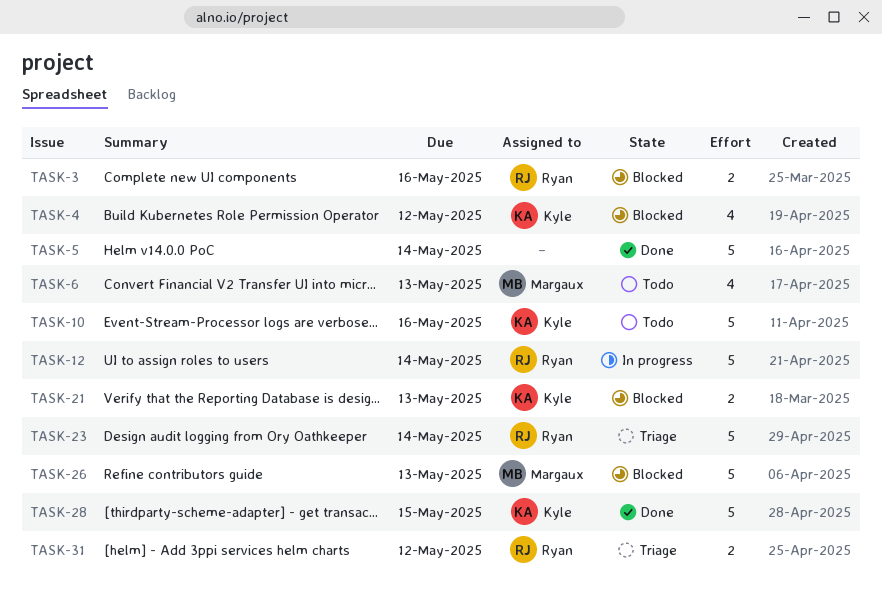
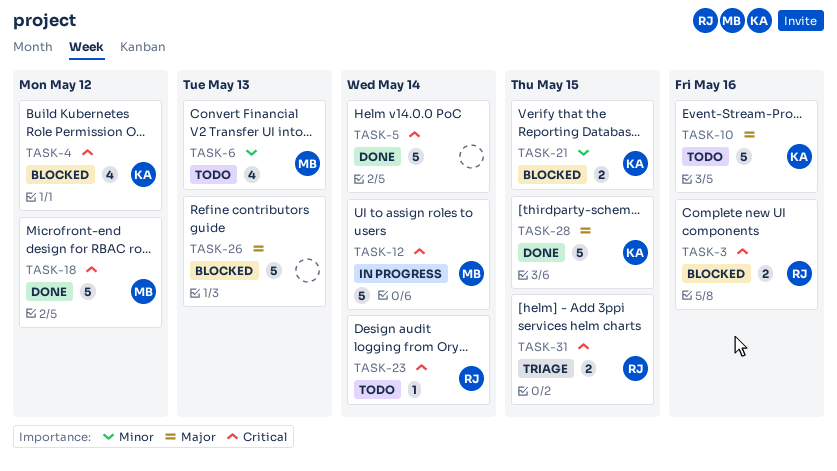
TASK-12, owner: Ryan -> Margaux
TASK-18: none -> present
TASK-21, due: May 13 -> May 15
TASK-23, status: Triage -> Todo
TASK-23, estimate: 5 -> 1
TASK-26, owner: Margaux -> none
TASK-31, due: May 12 -> May 15

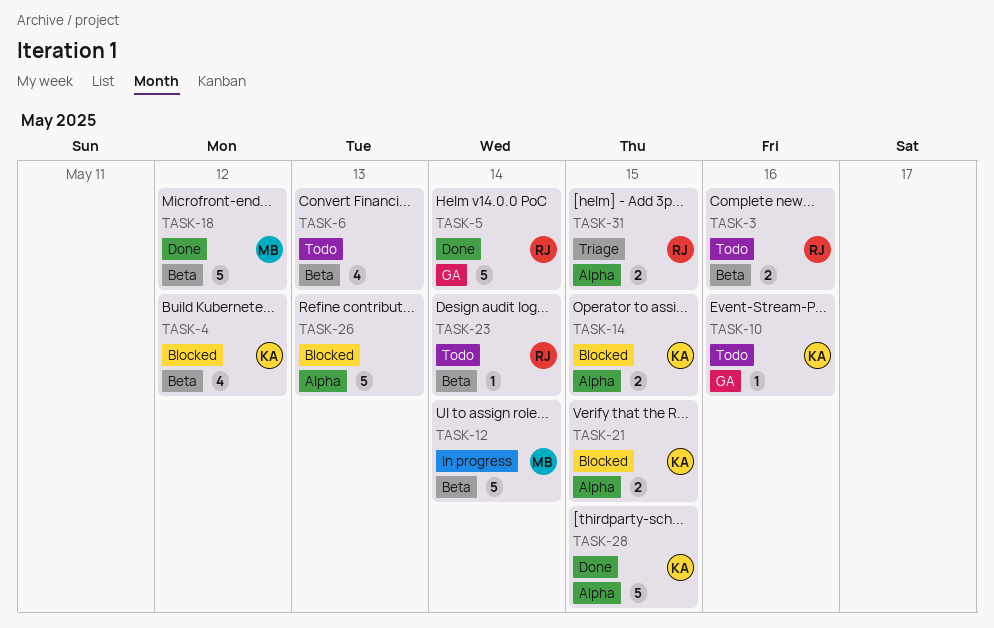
TASK-3, status: Blocked -> Todo
TASK-5, owner: none -> RJ
TASK-6, owner: MB -> none
TASK-10, estimate: 5 -> 1
TASK-14: none -> present

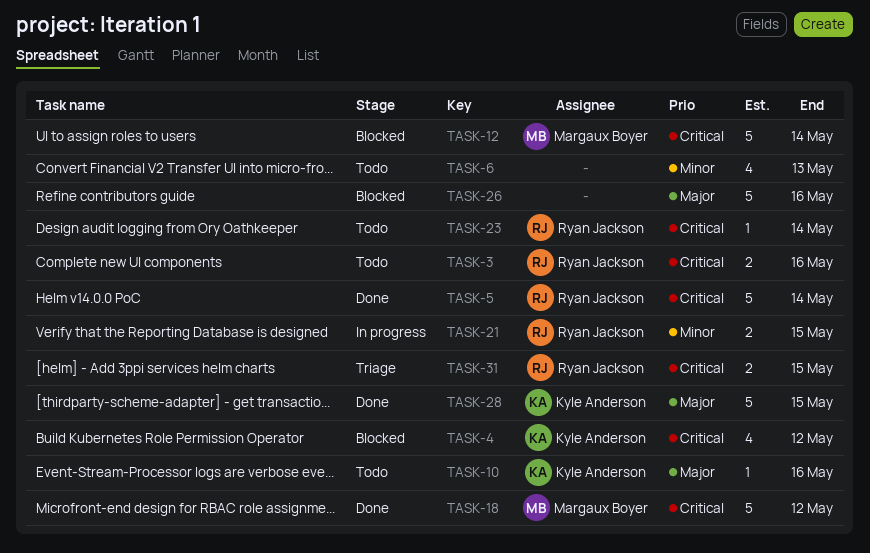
TASK-12, status: In progress -> Blocked
TASK-14: present -> none
TASK-21, status: Blocked -> In progress
TASK-21, owner: Kyle Anderson -> Ryan Jackson
TASK-26, due: May 13 -> May 16

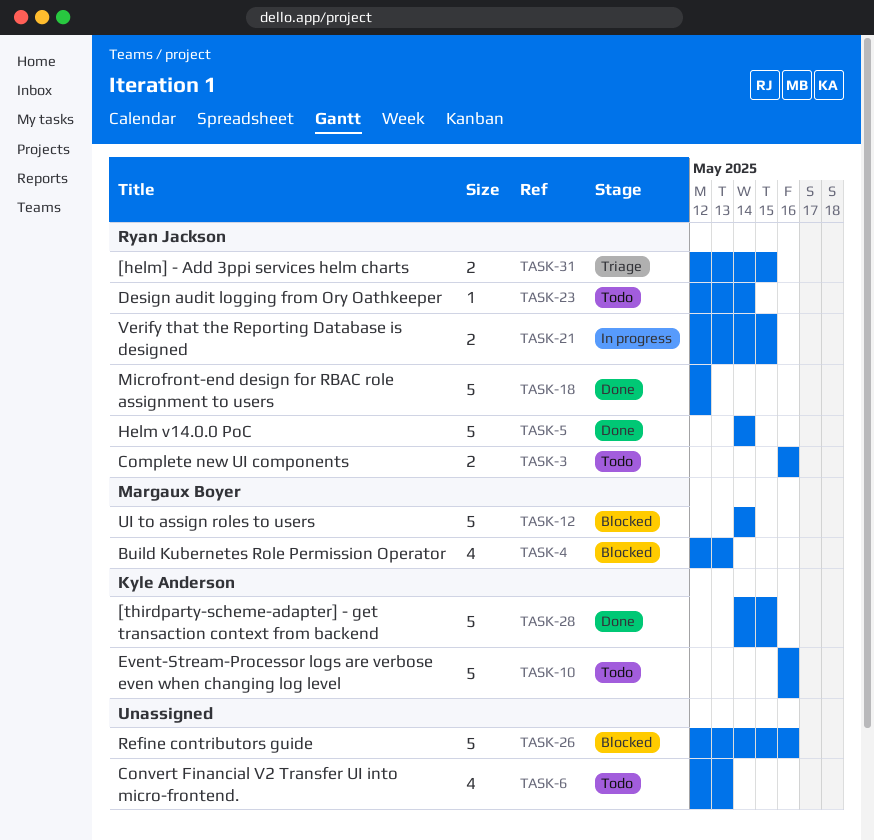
TASK-4, owner: Kyle Anderson -> Margaux Boyer
TASK-4, due: May 12 -> May 13
TASK-10, estimate: 1 -> 5
TASK-18, owner: Margaux Boyer -> Ryan Jackson

